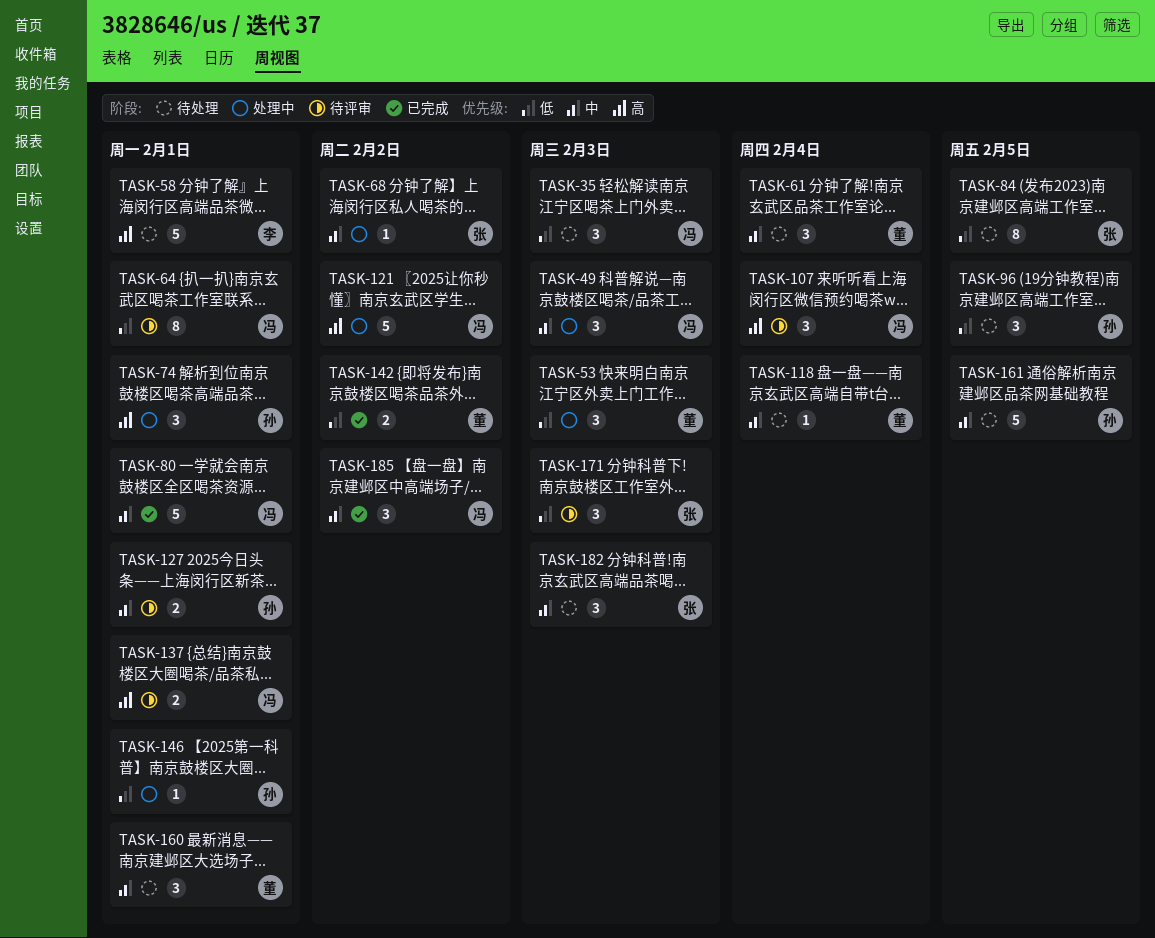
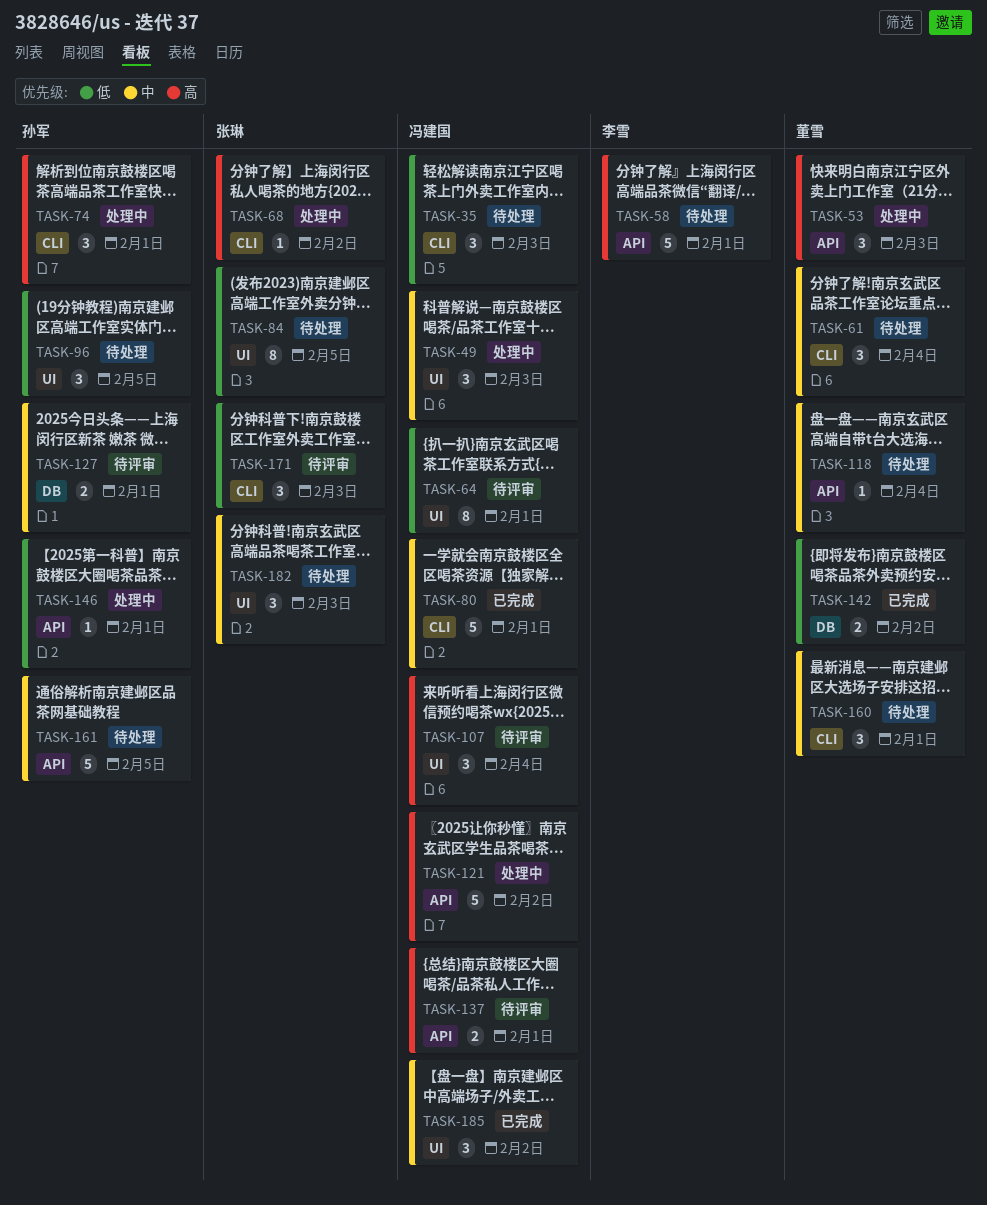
TASK-53, priority: 低 -> 高
TASK-68, priority: 中 -> 高

